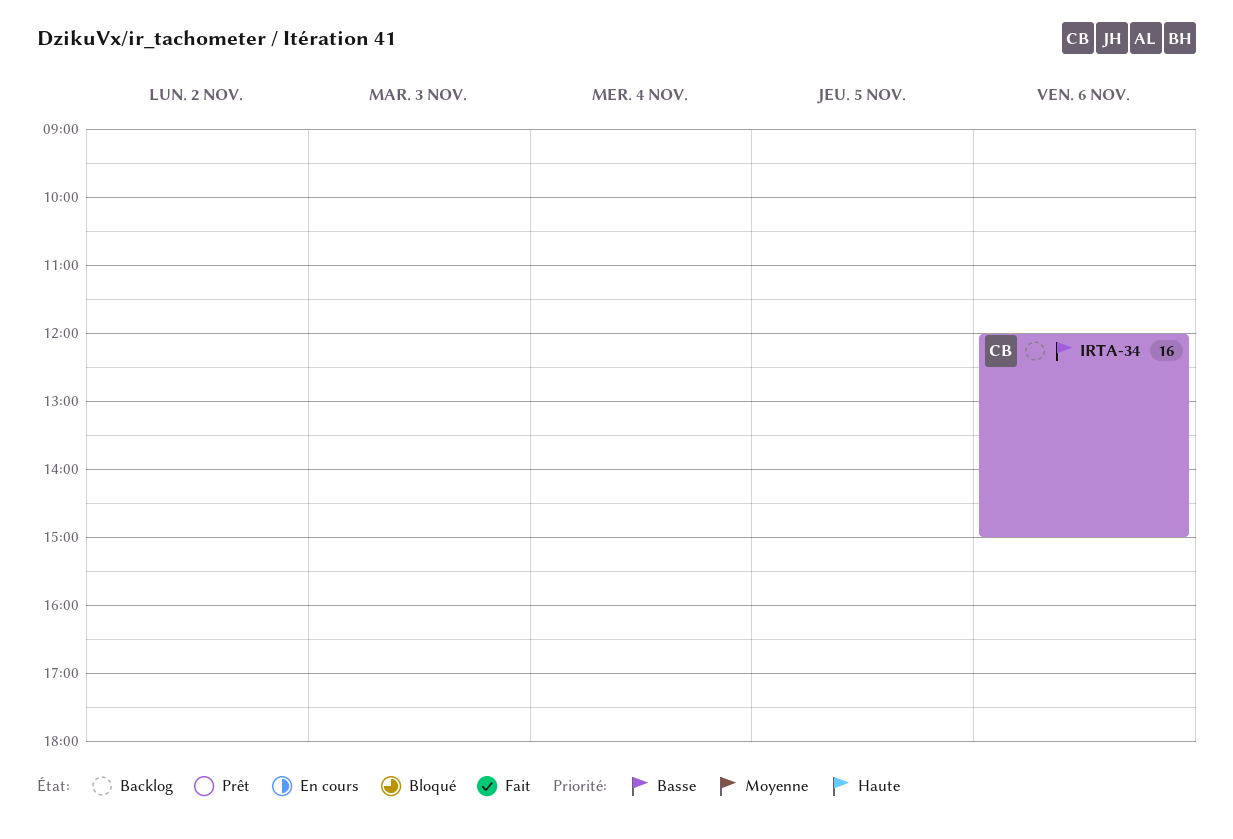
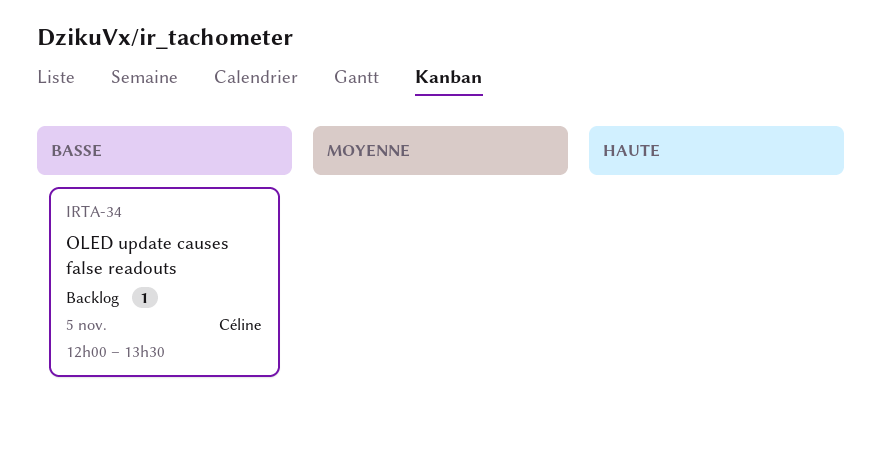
IRTA-34, estimate: 16 -> 1
IRTA-34, day: Nov 6 -> Nov 5
IRTA-34, ends: 15:00 -> 13:30

